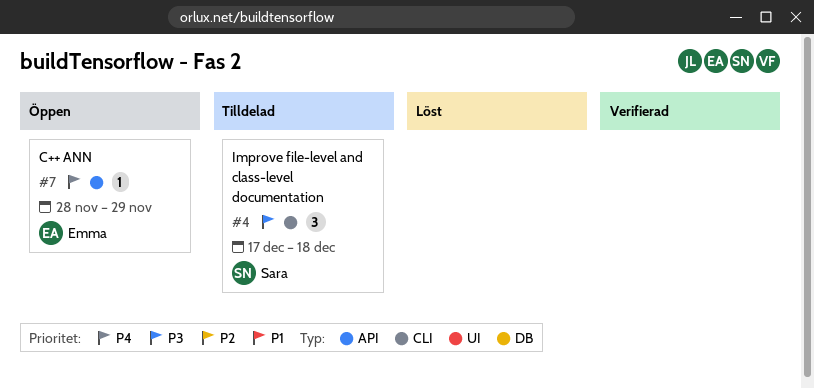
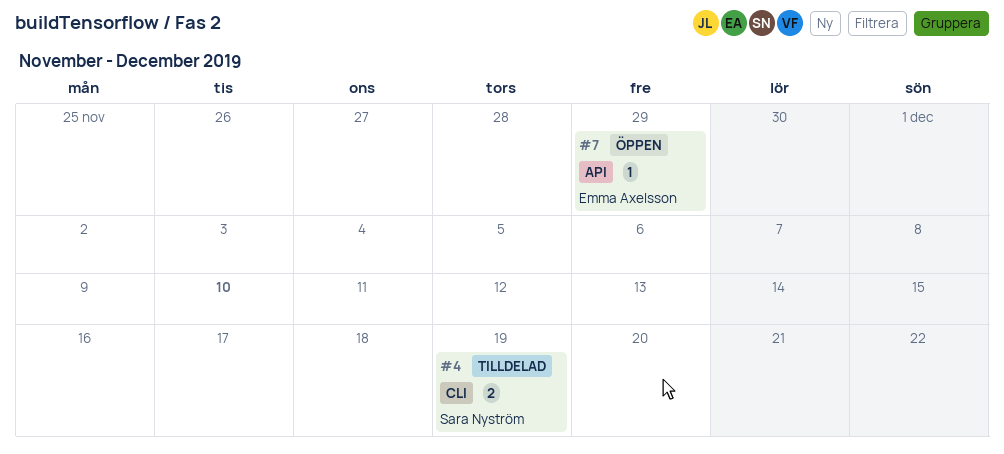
#4, estimate: 3 -> 2
#4, due: Dec 18 -> Dec 19

